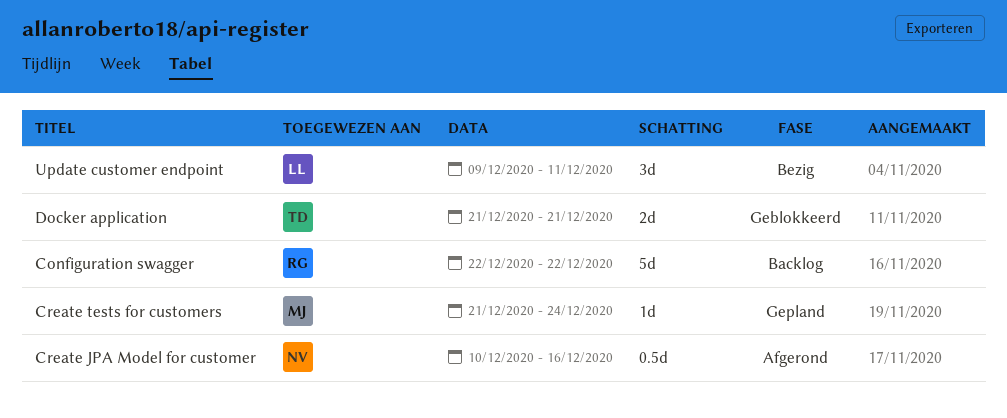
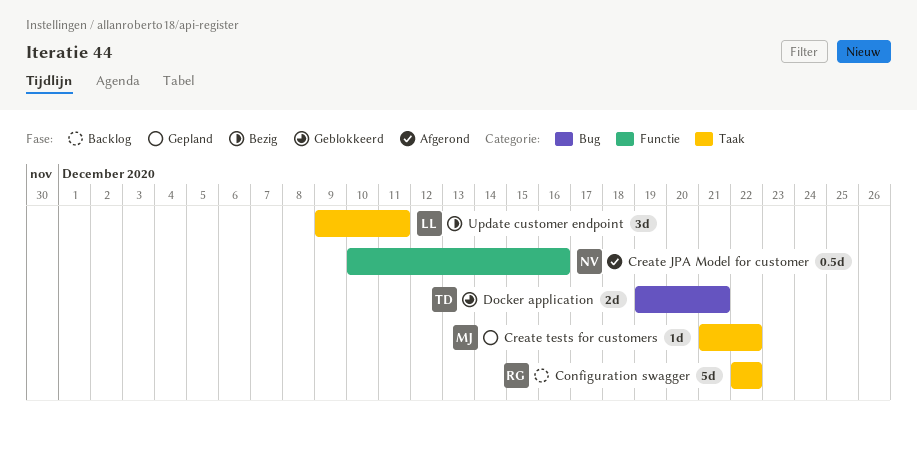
Create tests for customers, due: Dec 24 -> Dec 22
Docker application, start: Dec 21 -> Dec 19

